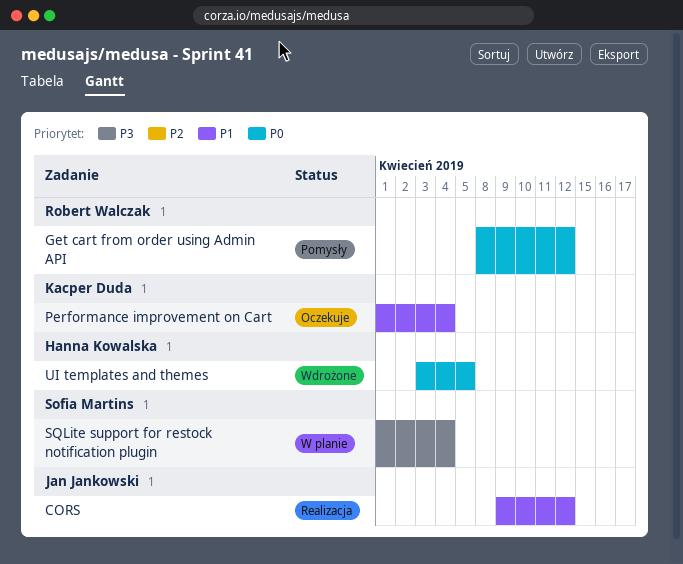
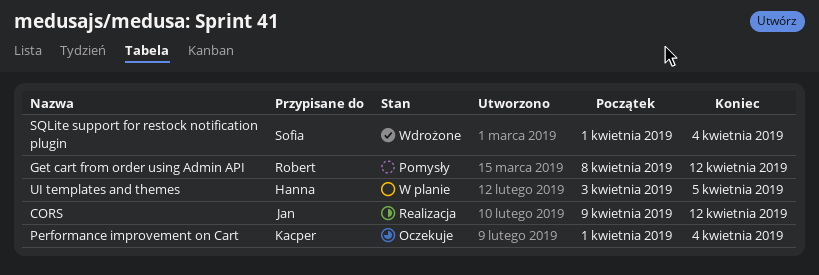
SQLite support for restock notification plugin, status: W planie -> Wdrożone
UI templates and themes, status: Wdrożone -> W planie

